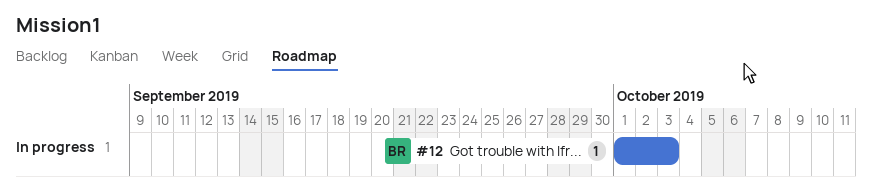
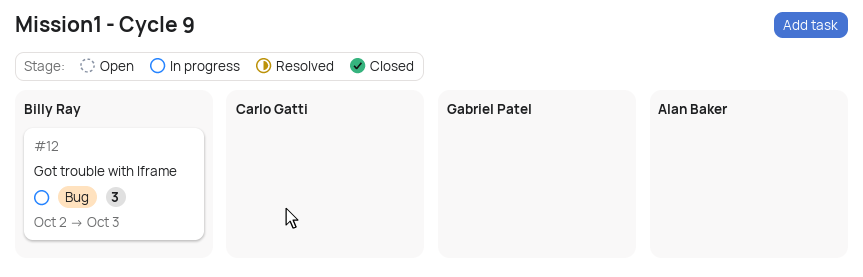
#12, estimate: 1 -> 3
#12, start: Oct 1 -> Oct 2

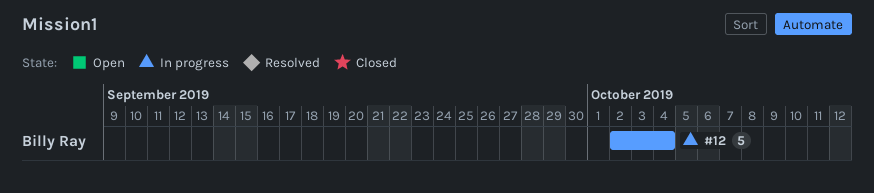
#12, estimate: 3 -> 5
#12, due: Oct 3 -> Oct 4

